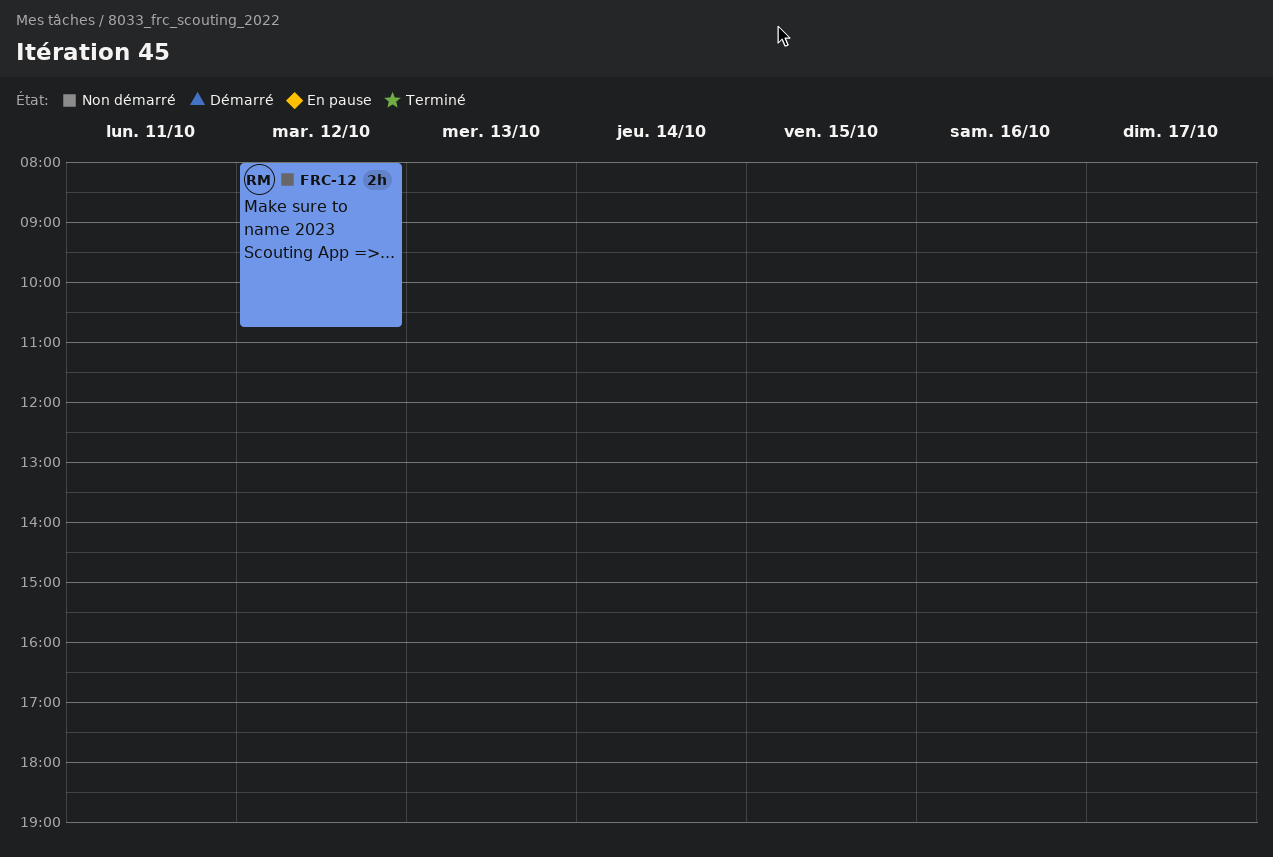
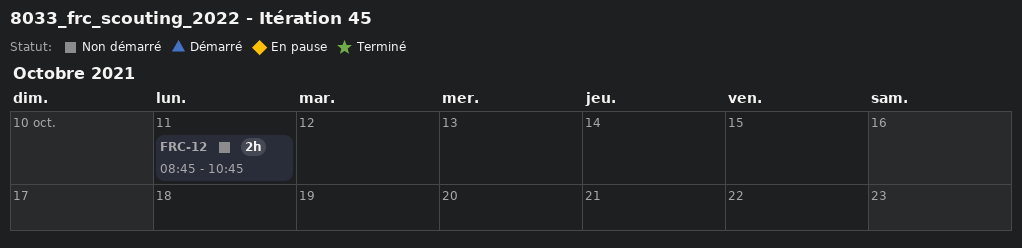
FRC-12, day: Oct 12 -> Oct 11
FRC-12, begins: 08:00 -> 08:45

